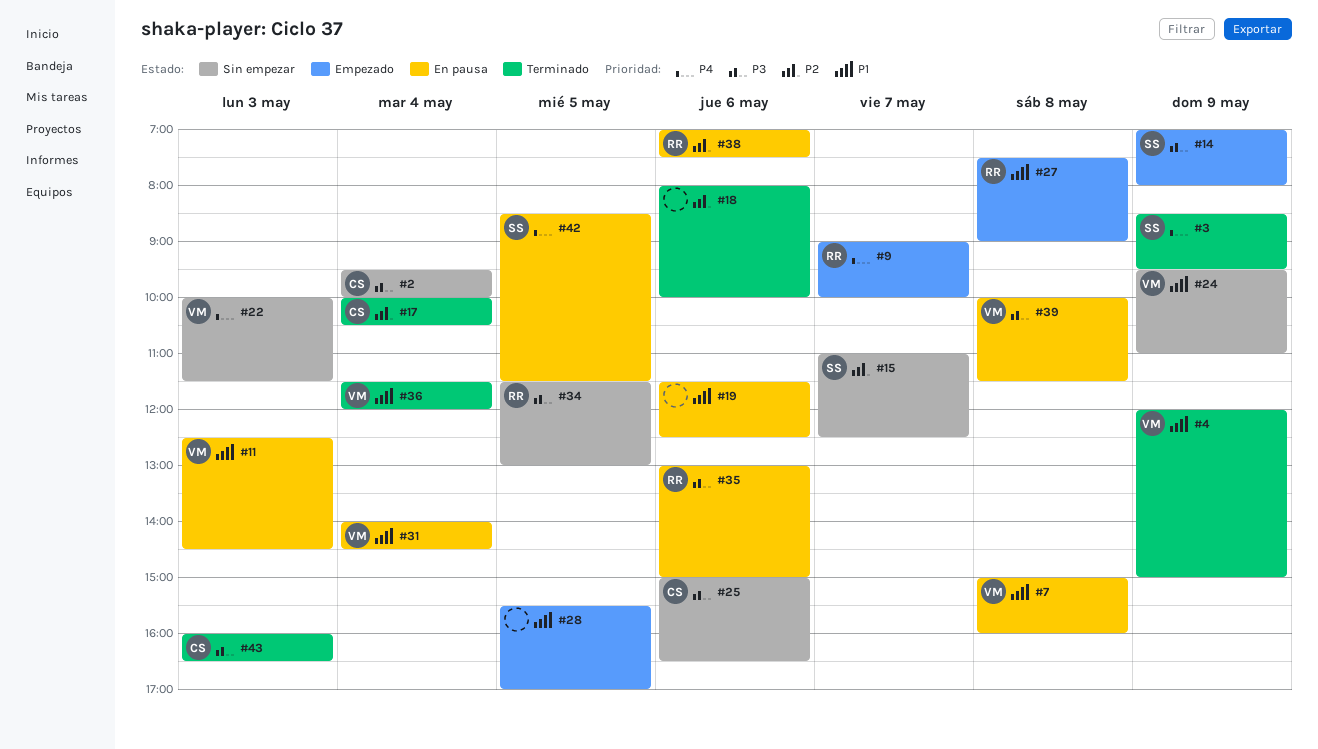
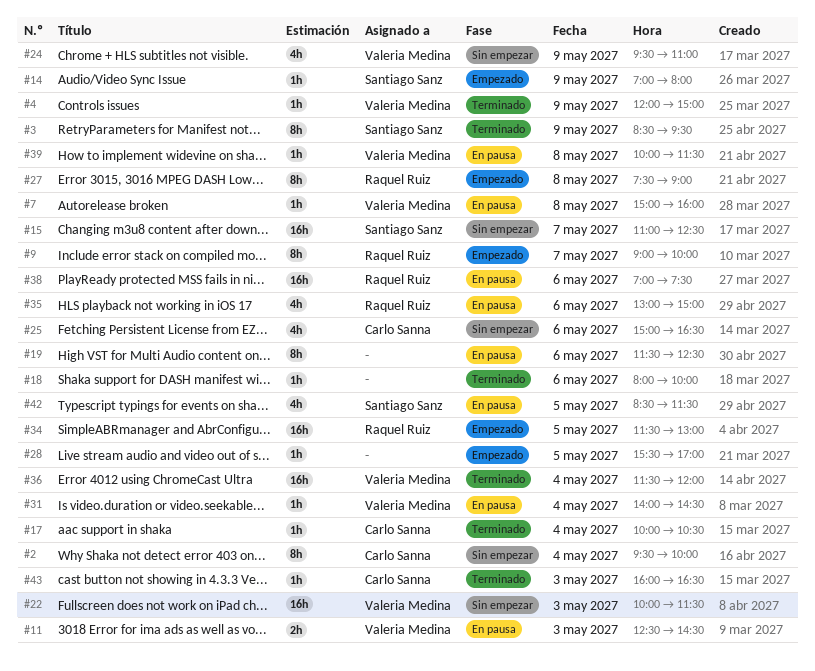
#34, status: Sin empezar -> Empezado

